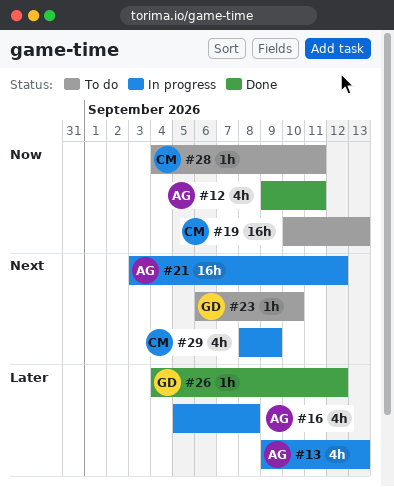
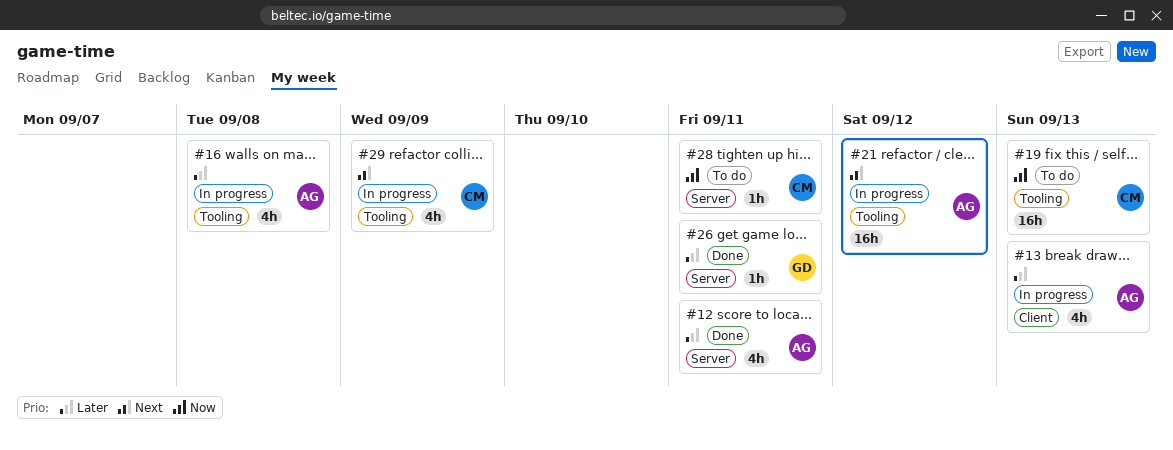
#12, priority: Now -> Later
#23: present -> none
#26, due: Sep 12 -> Sep 11

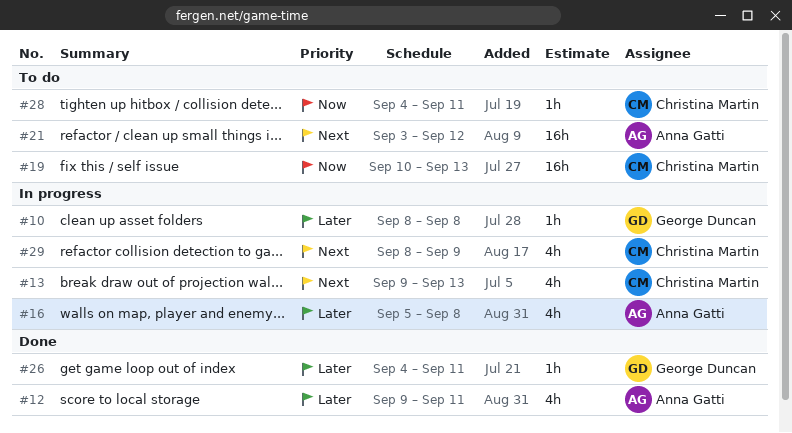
#10: none -> present
#13, owner: Anna Gatti -> Christina Martin
#13, priority: Later -> Next
#21, status: In progress -> To do

